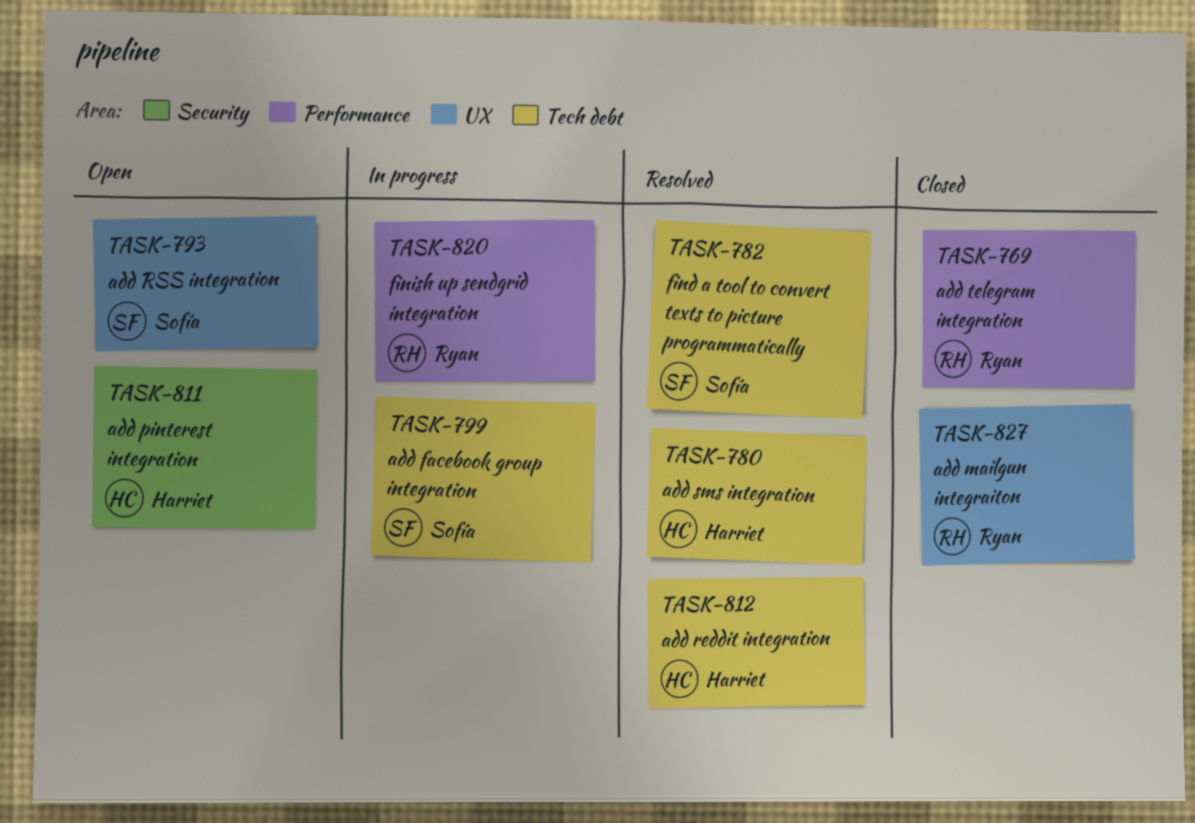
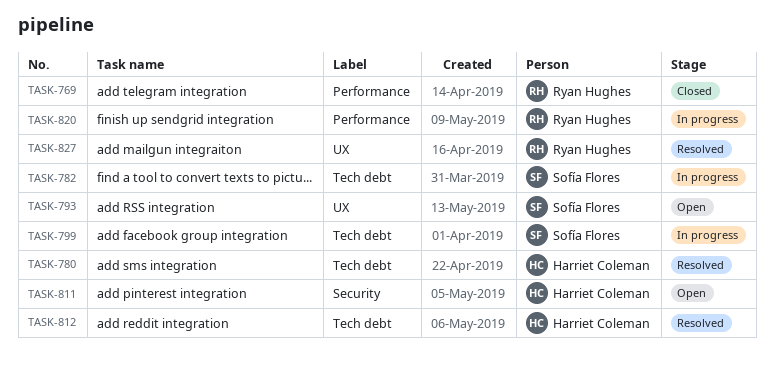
TASK-782, status: Resolved -> In progress
TASK-827, status: Closed -> Resolved

